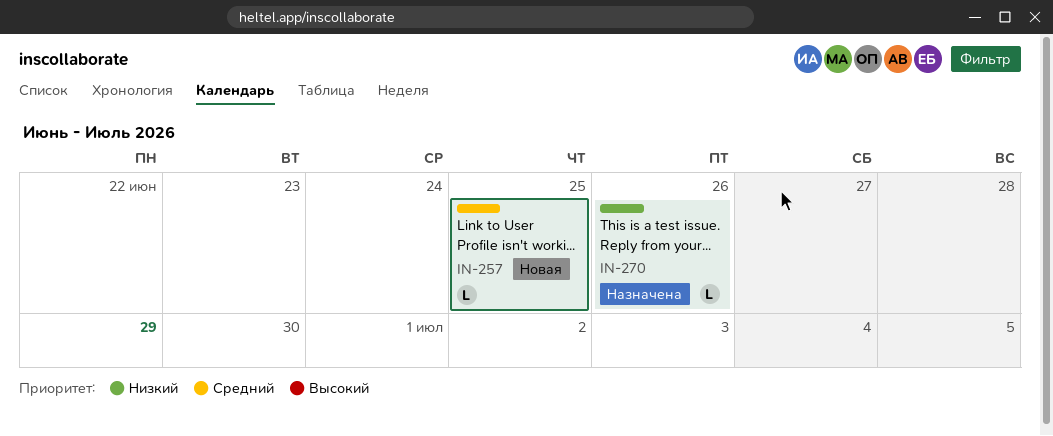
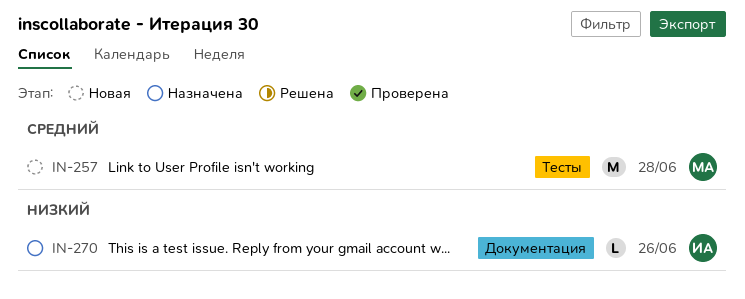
IN-257, estimate: L -> M
IN-257, due: Jun 25 -> Jun 28

